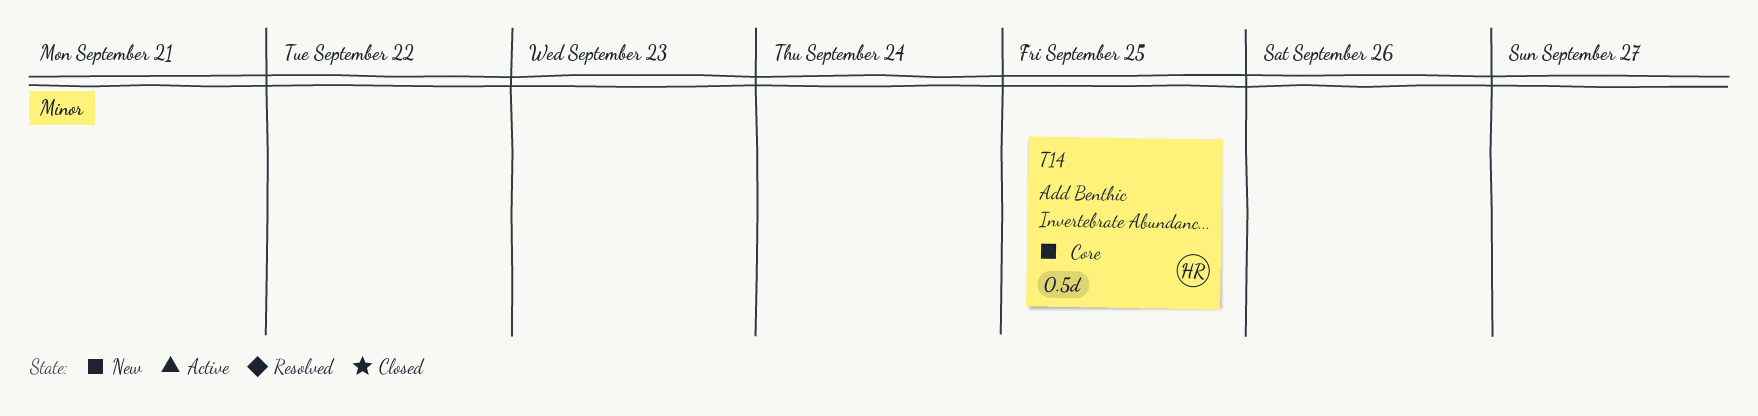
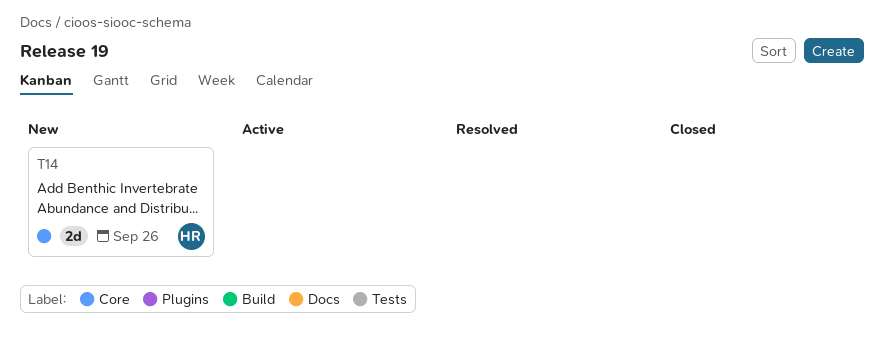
T14, estimate: 0.5d -> 2d
T14, due: Sep 25 -> Sep 26

